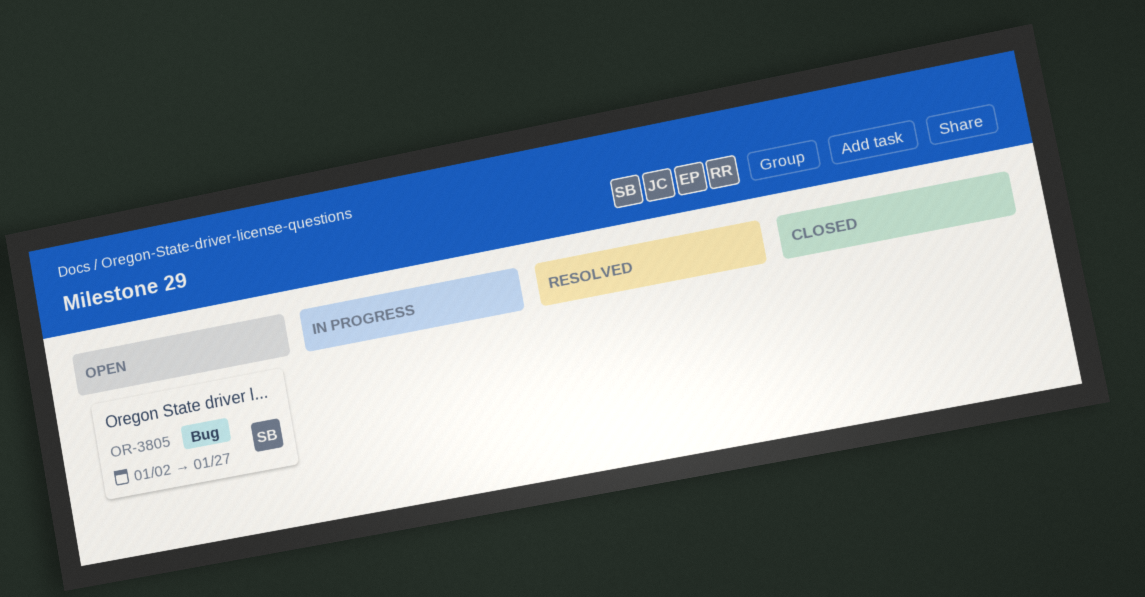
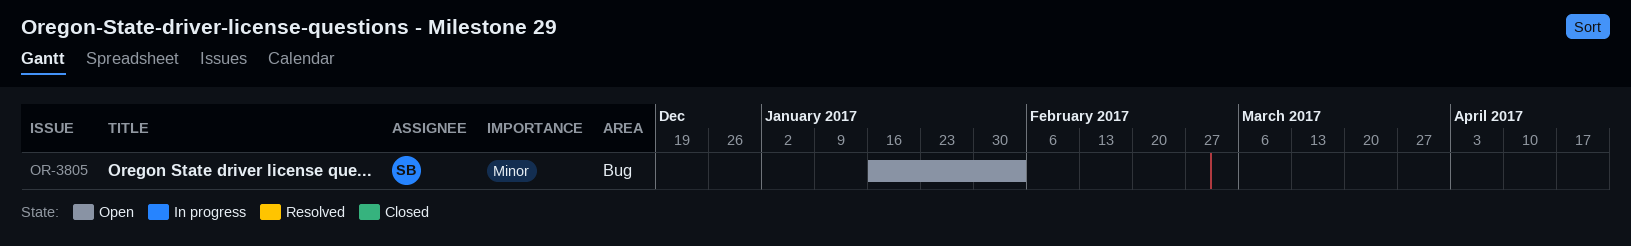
OR-3805, start: Jan 2 -> Jan 16
OR-3805, due: Jan 27 -> Feb 3

